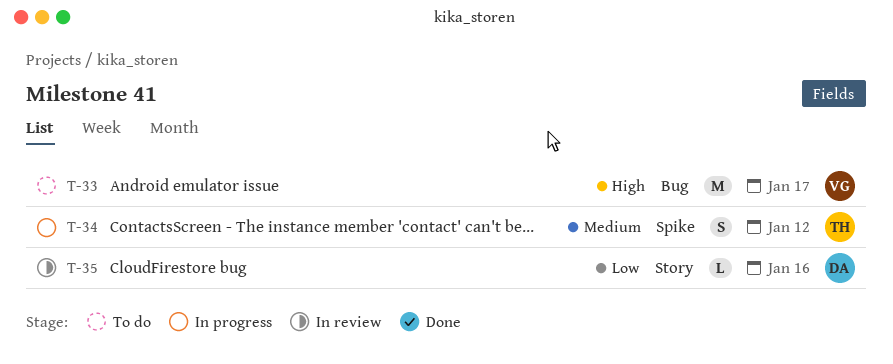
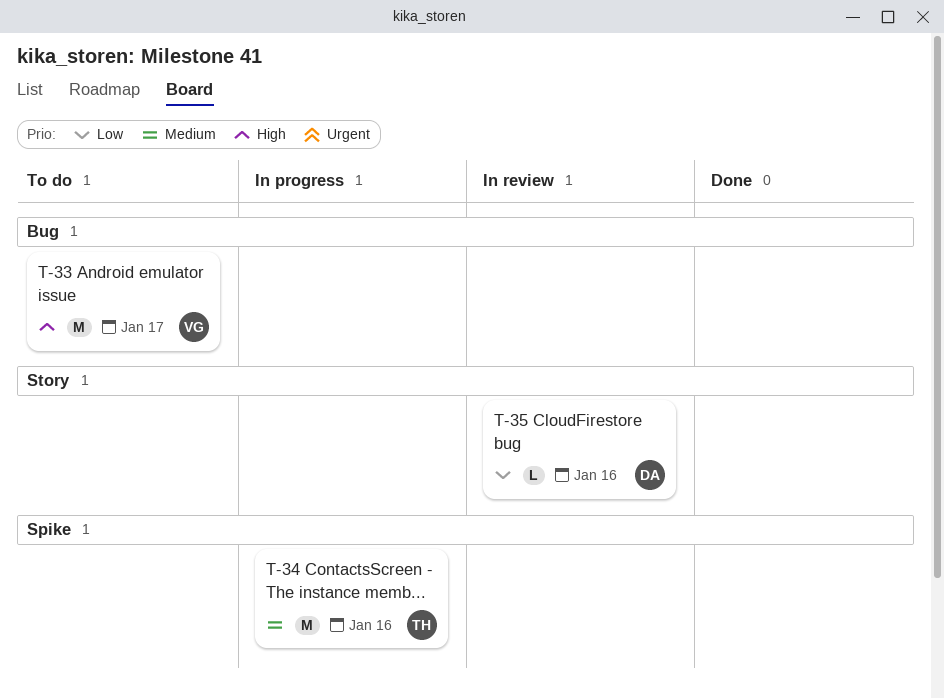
T-34, estimate: S -> M
T-34, due: Jan 12 -> Jan 16

